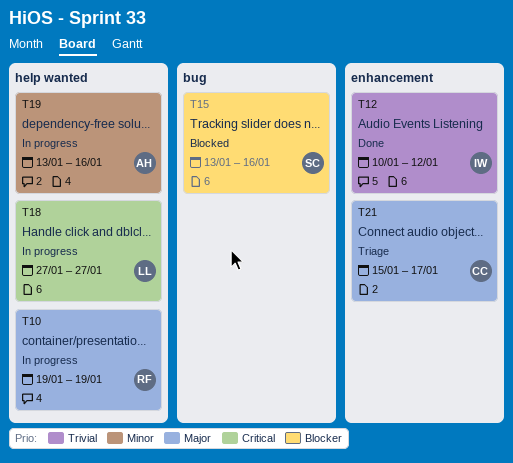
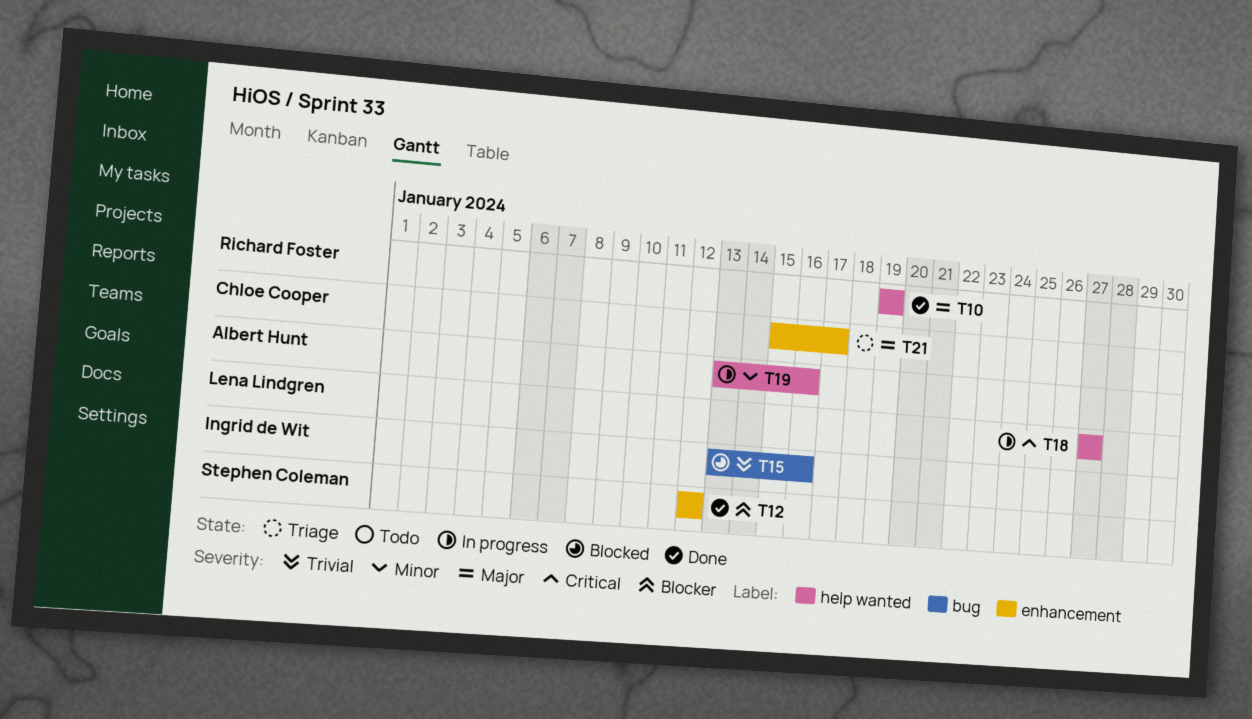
T10, status: In progress -> Done
T12, owner: Ingrid de Wit -> Stephen Coleman
T12, priority: Trivial -> Blocker
T12, start: Jan 10 -> Jan 12
T15, owner: Stephen Coleman -> Ingrid de Wit
T15, priority: Blocker -> Trivial

